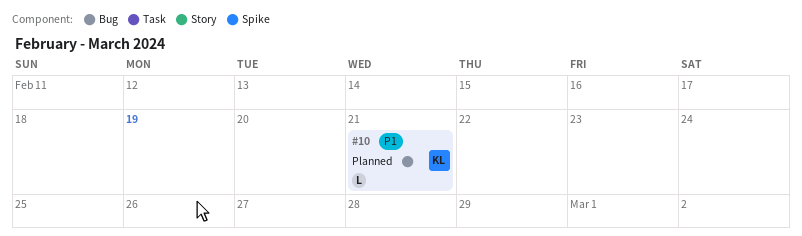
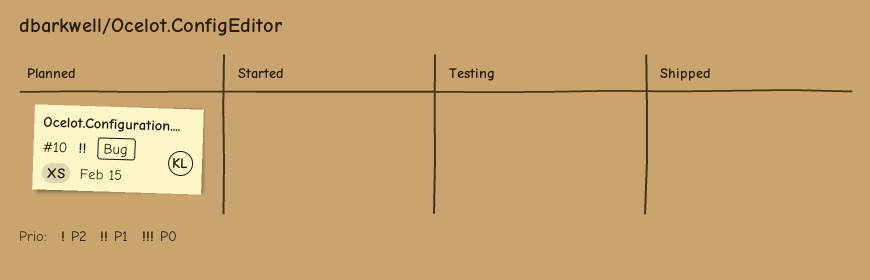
#10, estimate: L -> XS
#10, due: Feb 21 -> Feb 15

